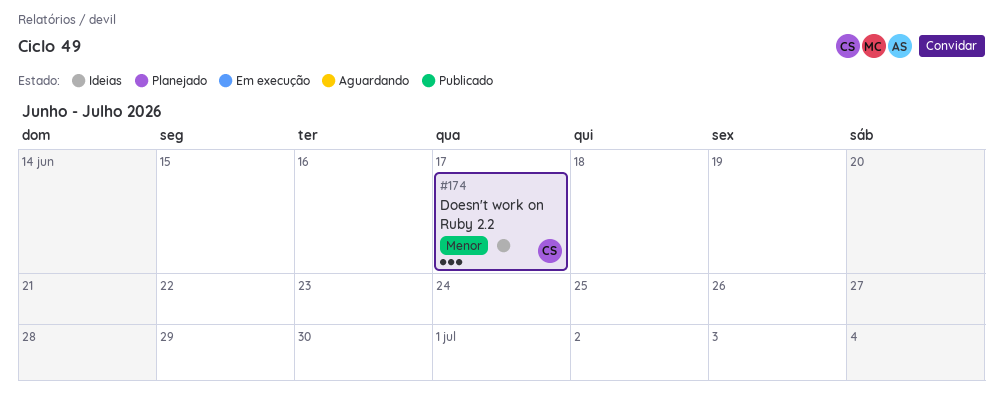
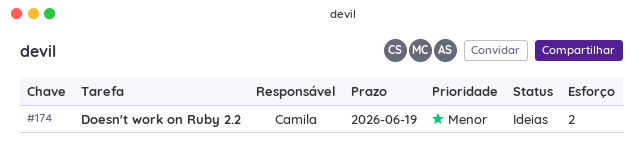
#174, estimate: 3 -> 2
#174, due: Jun 17 -> Jun 19

